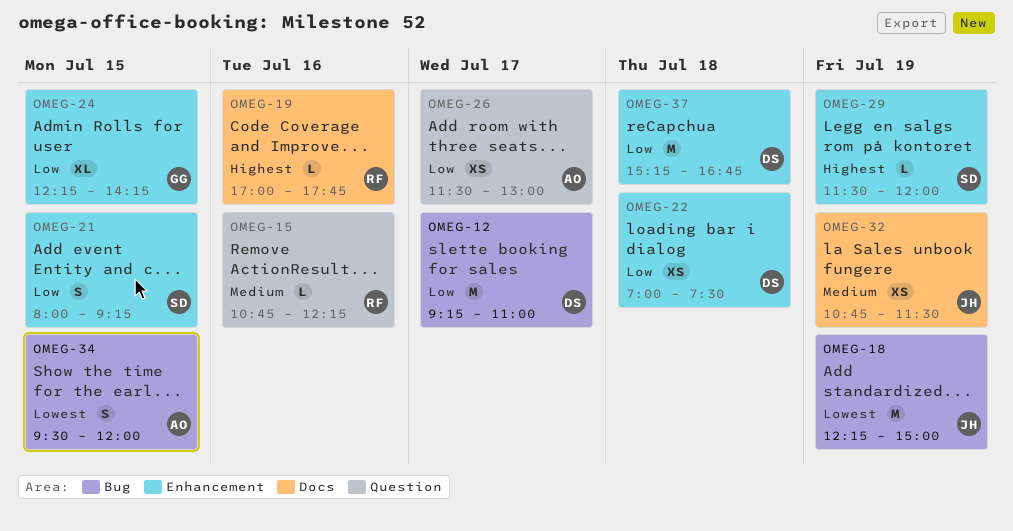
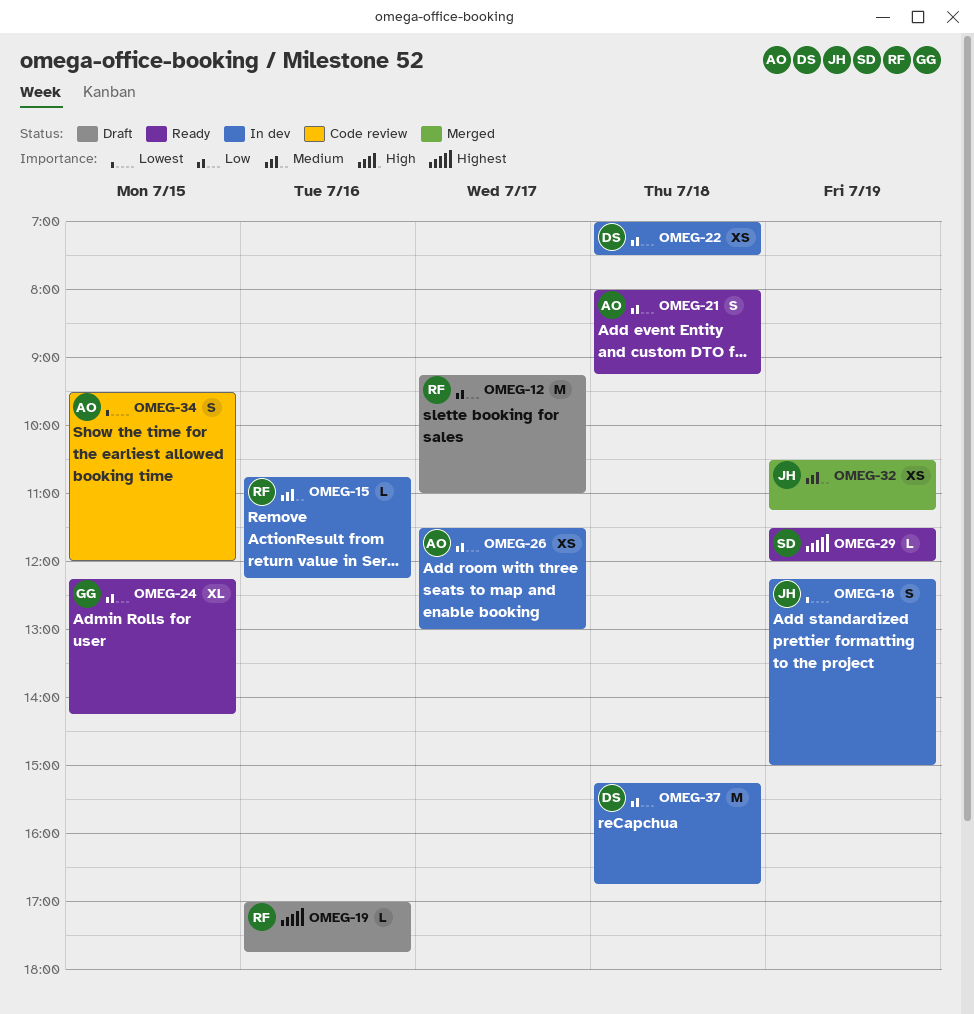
OMEG-12, owner: DS -> RF
OMEG-18, estimate: M -> S
OMEG-21, owner: SD -> AO
OMEG-21, day: Jul 15 -> Jul 18
OMEG-32, begins: 10:45 -> 10:30
OMEG-32, ends: 11:30 -> 11:15

